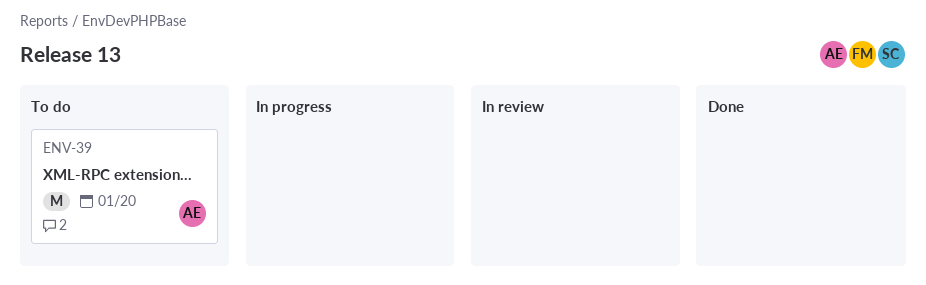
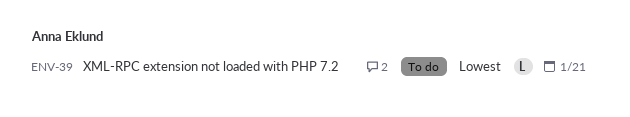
ENV-39, estimate: M -> L
ENV-39, due: Jan 20 -> Jan 21

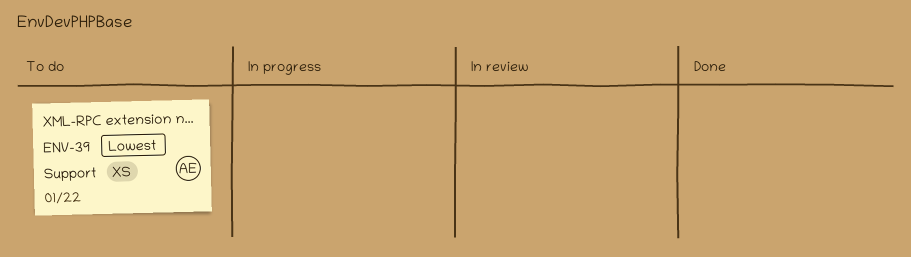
ENV-39, estimate: L -> XS
ENV-39, due: Jan 21 -> Jan 22

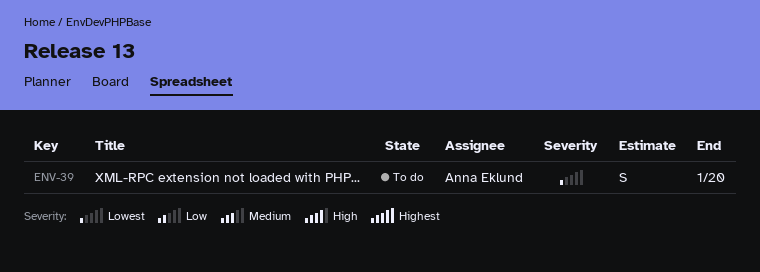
ENV-39, estimate: XS -> S
ENV-39, due: Jan 22 -> Jan 20

